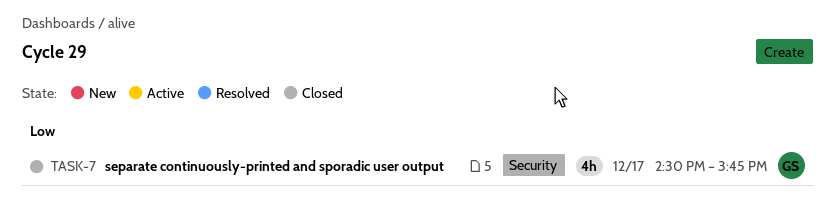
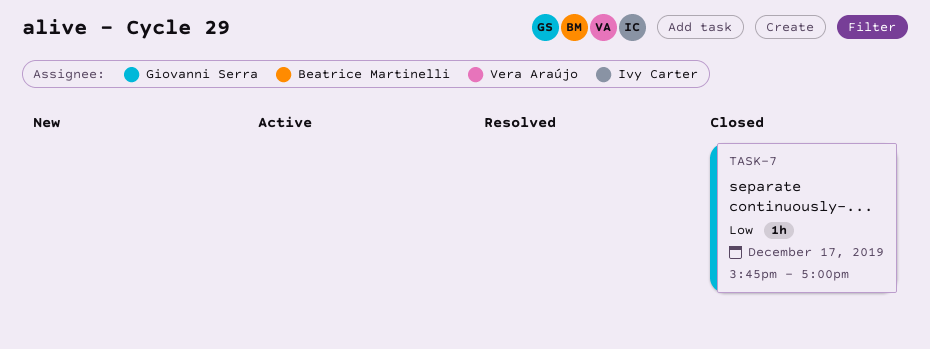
TASK-7, estimate: 4h -> 1h
TASK-7, begins: 14:30 -> 15:45
TASK-7, ends: 15:45 -> 17:00

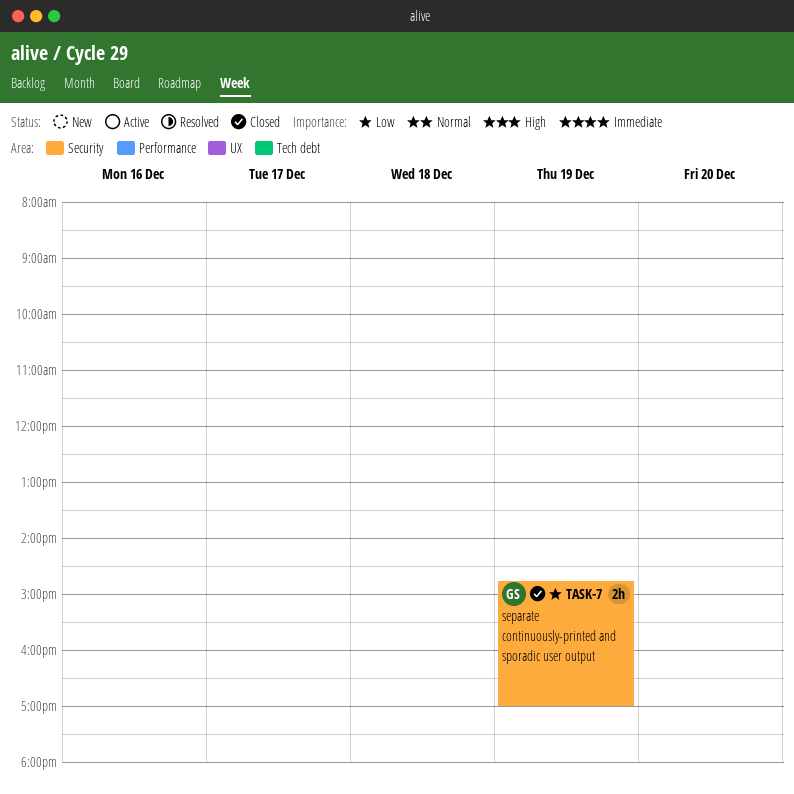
TASK-7, estimate: 1h -> 2h
TASK-7, day: Dec 17 -> Dec 19
TASK-7, begins: 15:45 -> 14:45

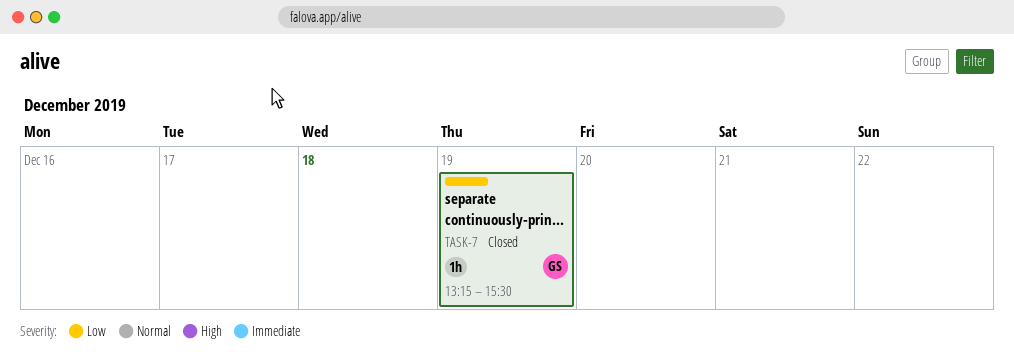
TASK-7, estimate: 2h -> 1h
TASK-7, begins: 14:45 -> 13:15
TASK-7, ends: 17:00 -> 15:30

